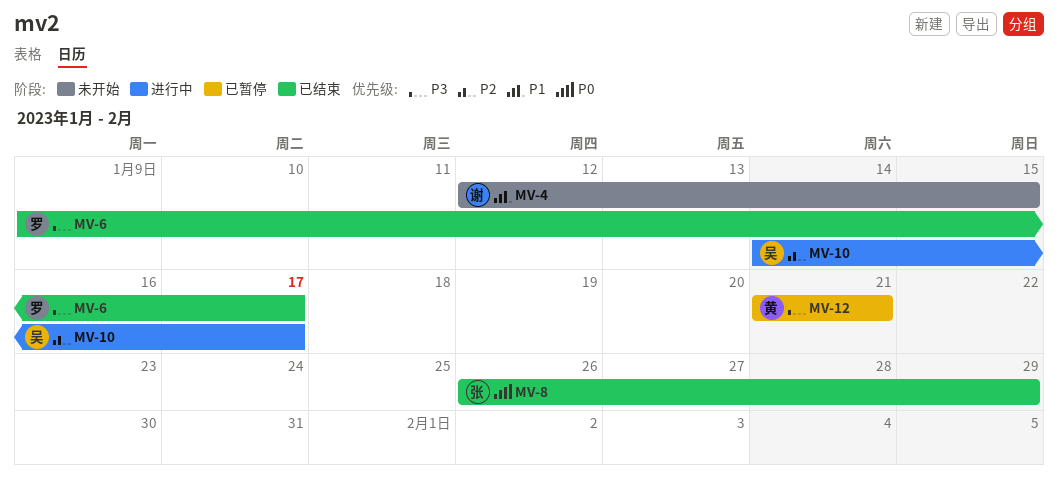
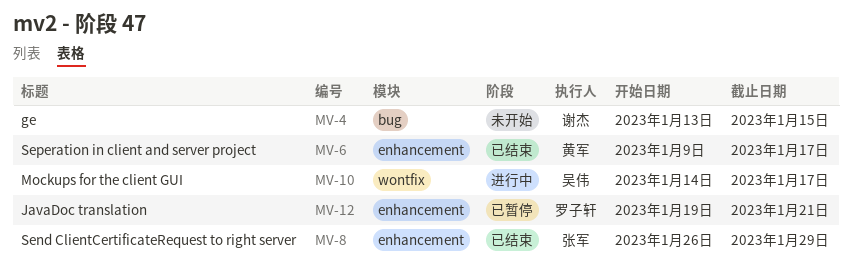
MV-4, start: Jan 12 -> Jan 13
MV-6, owner: 罗子轩 -> 黄军
MV-12, owner: 黄军 -> 罗子轩
MV-12, start: Jan 21 -> Jan 19

